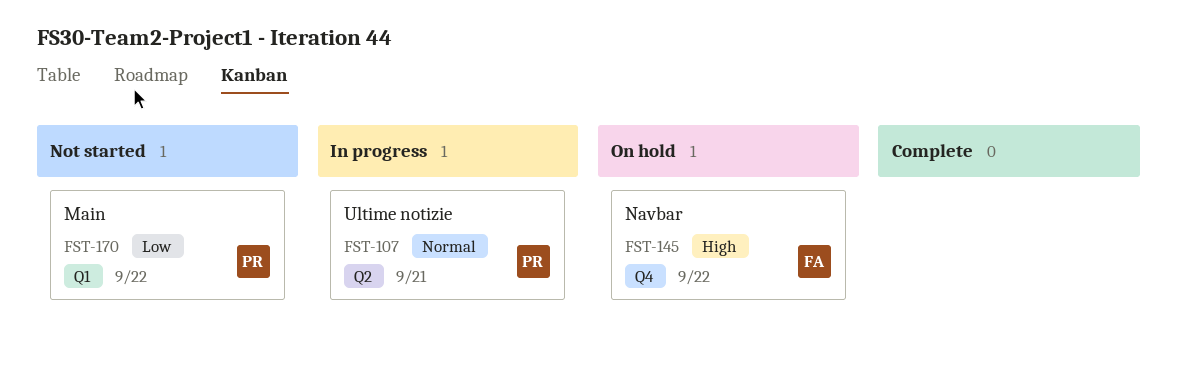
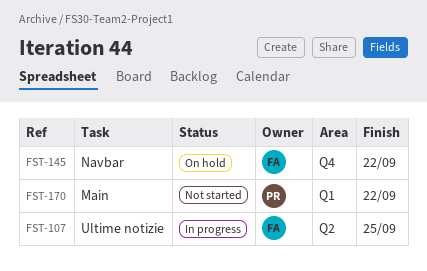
FST-107, owner: PR -> FA
FST-107, due: Sep 21 -> Sep 25

